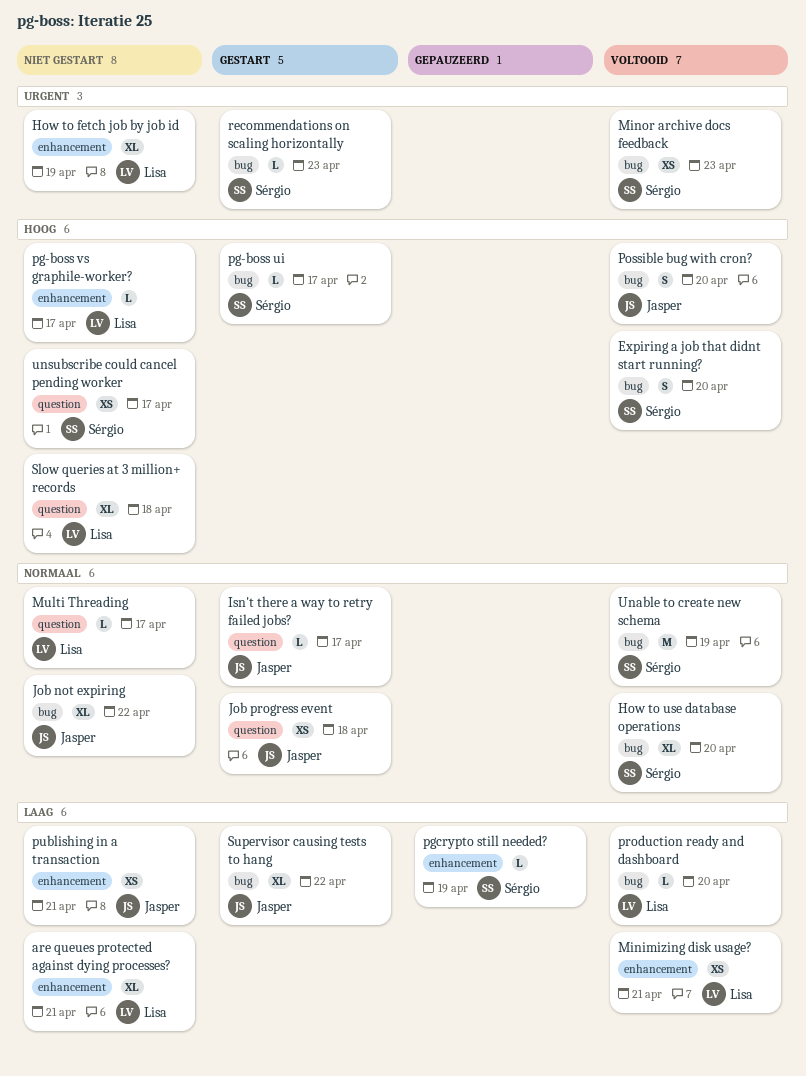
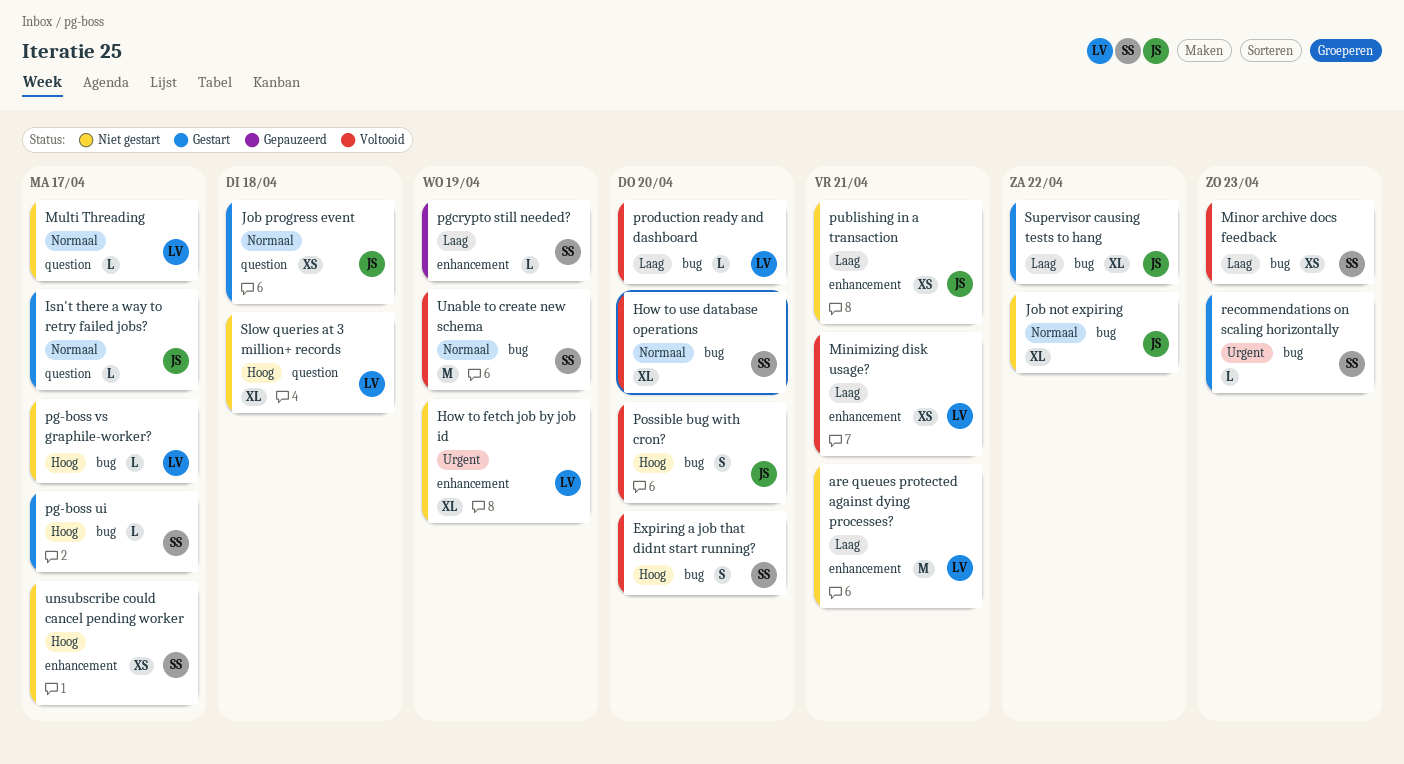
are queues protected against dying processes?, estimate: XL -> M
Minor archive docs feedback, priority: Urgent -> Laag
pg-boss vs graphile-worker?, label: enhancement -> bug
unsubscribe could cancel pending worker, label: question -> enhancement

